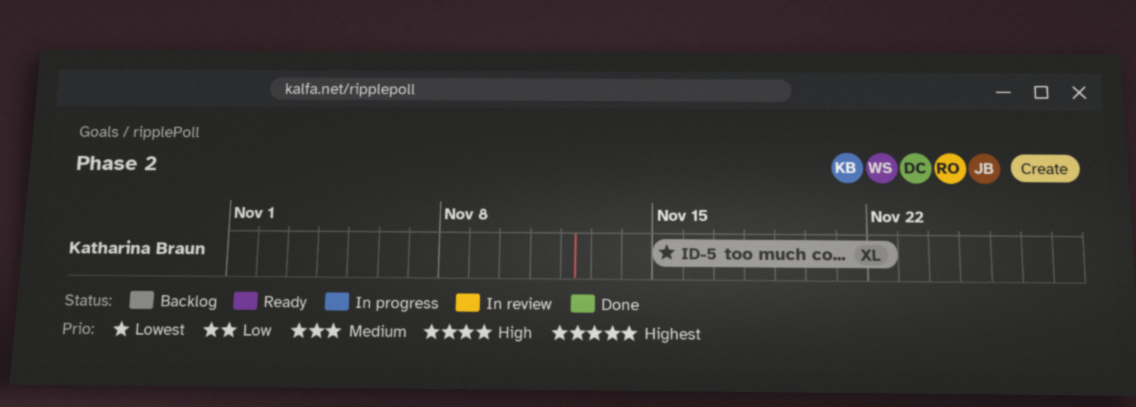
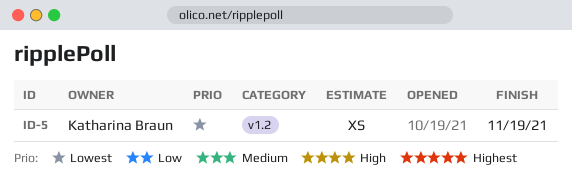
ID-5, estimate: XL -> XS
ID-5, due: Nov 22 -> Nov 19

